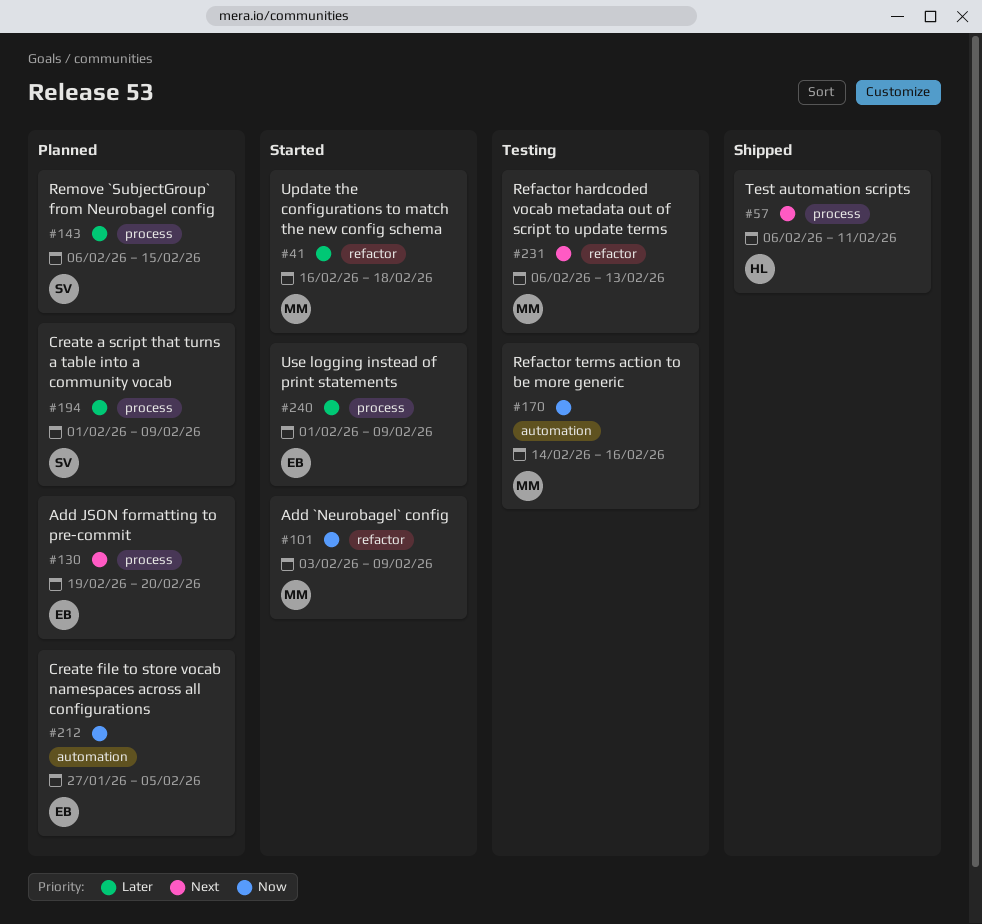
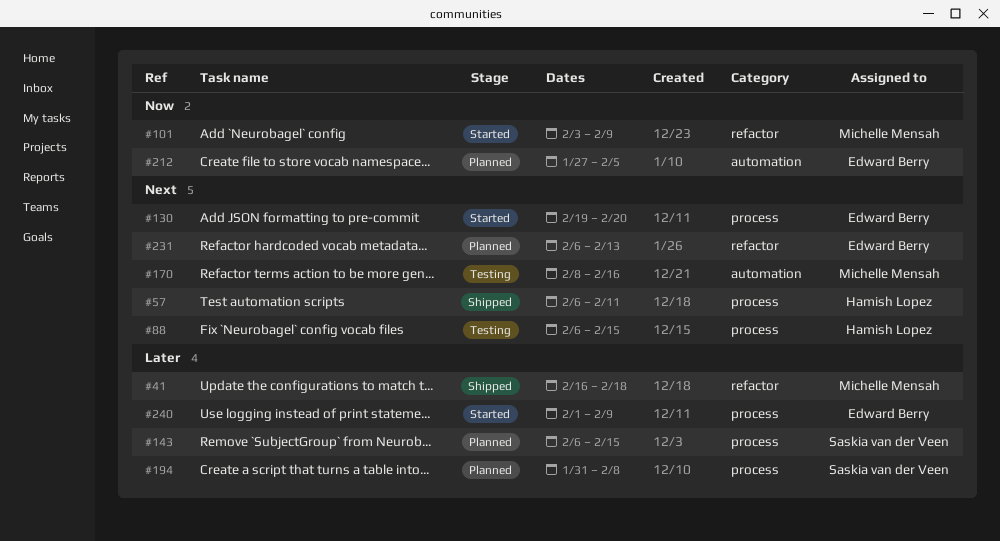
#41, status: Started -> Shipped
#88: none -> present
#130, status: Planned -> Started
#170, priority: Now -> Next
#170, start: Feb 14 -> Feb 8
#194, start: Feb 1 -> Jan 31
#194, due: Feb 9 -> Feb 8
#231, status: Testing -> Planned
#231, owner: Michelle Mensah -> Edward Berry

